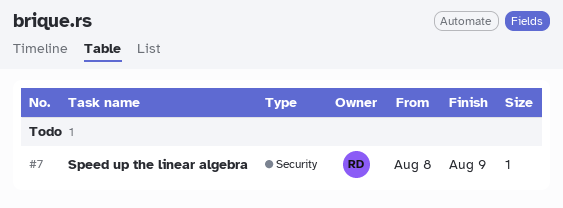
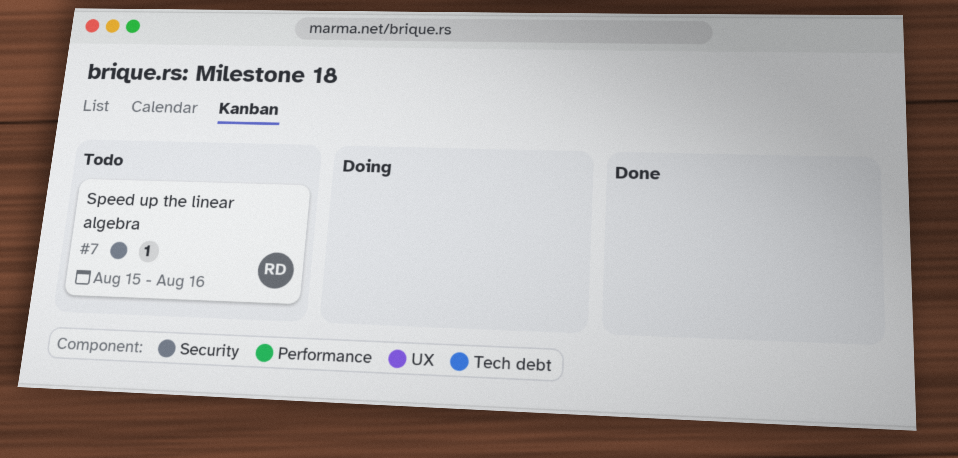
#7, start: Aug 8 -> Aug 15
#7, due: Aug 9 -> Aug 16

